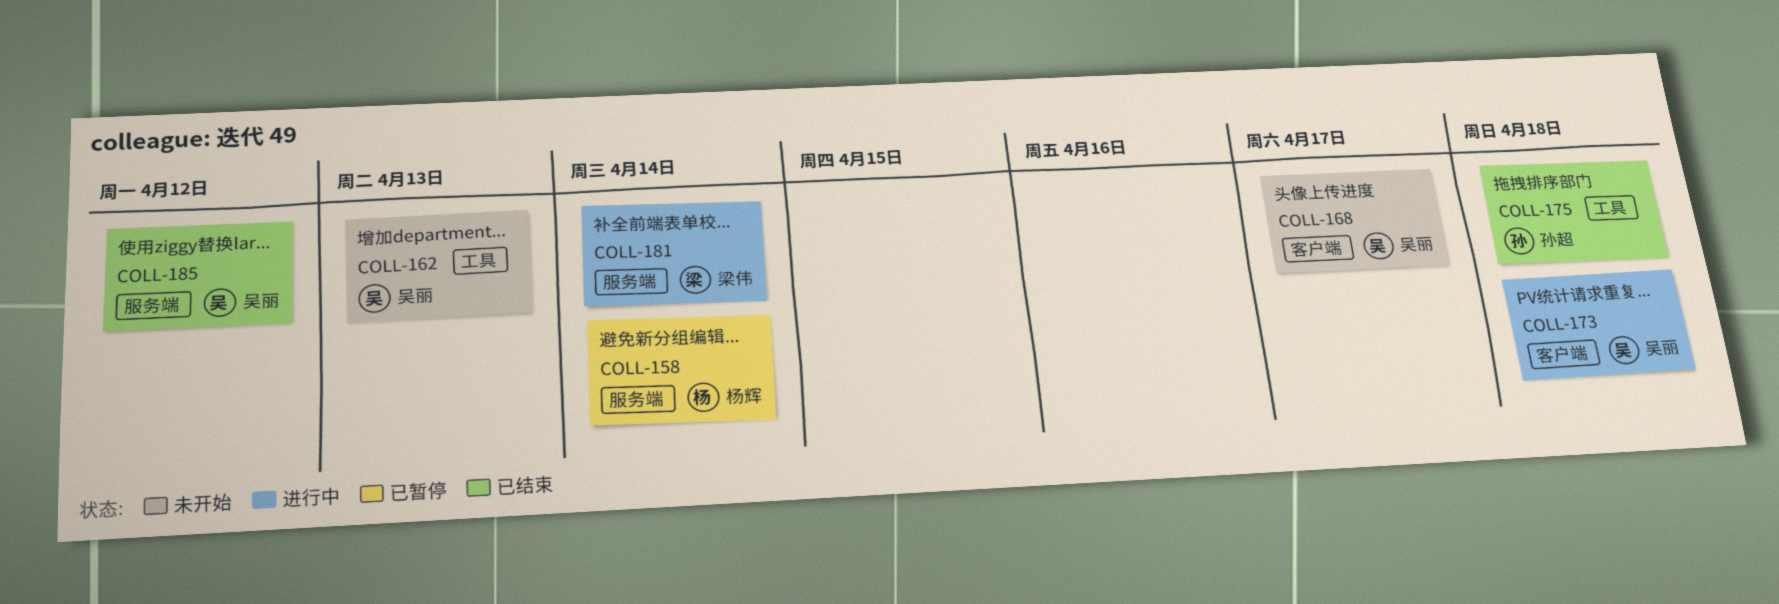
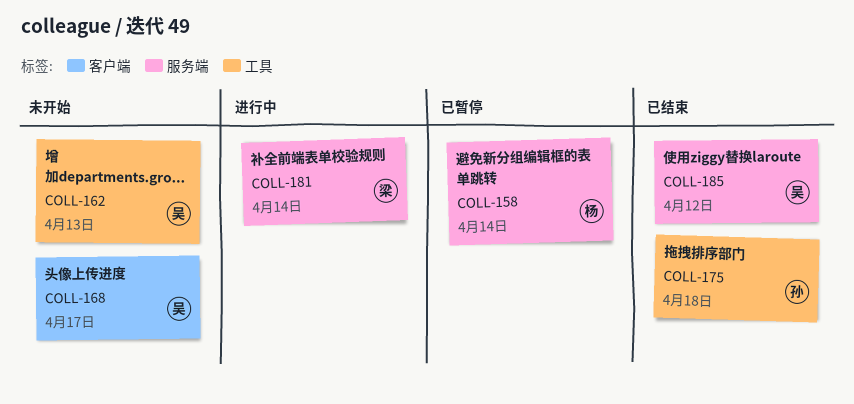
COLL-173: present -> none

